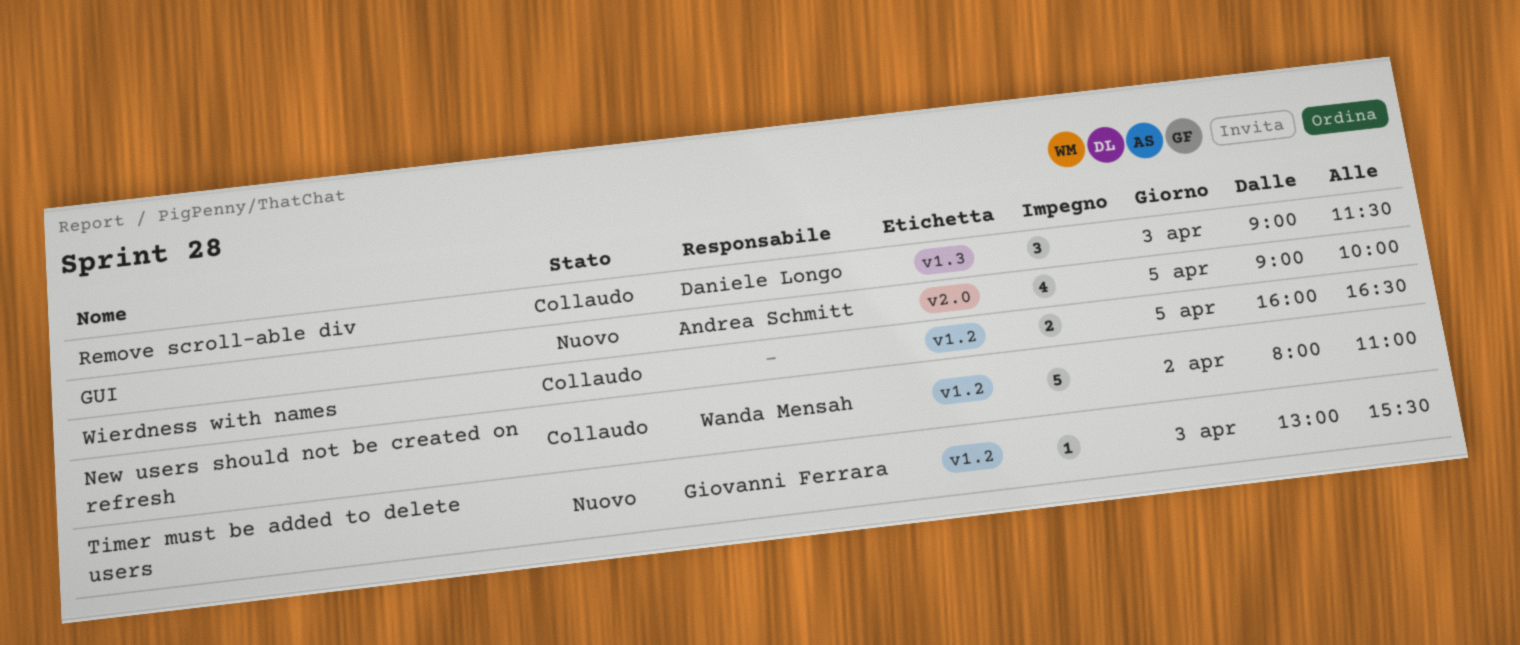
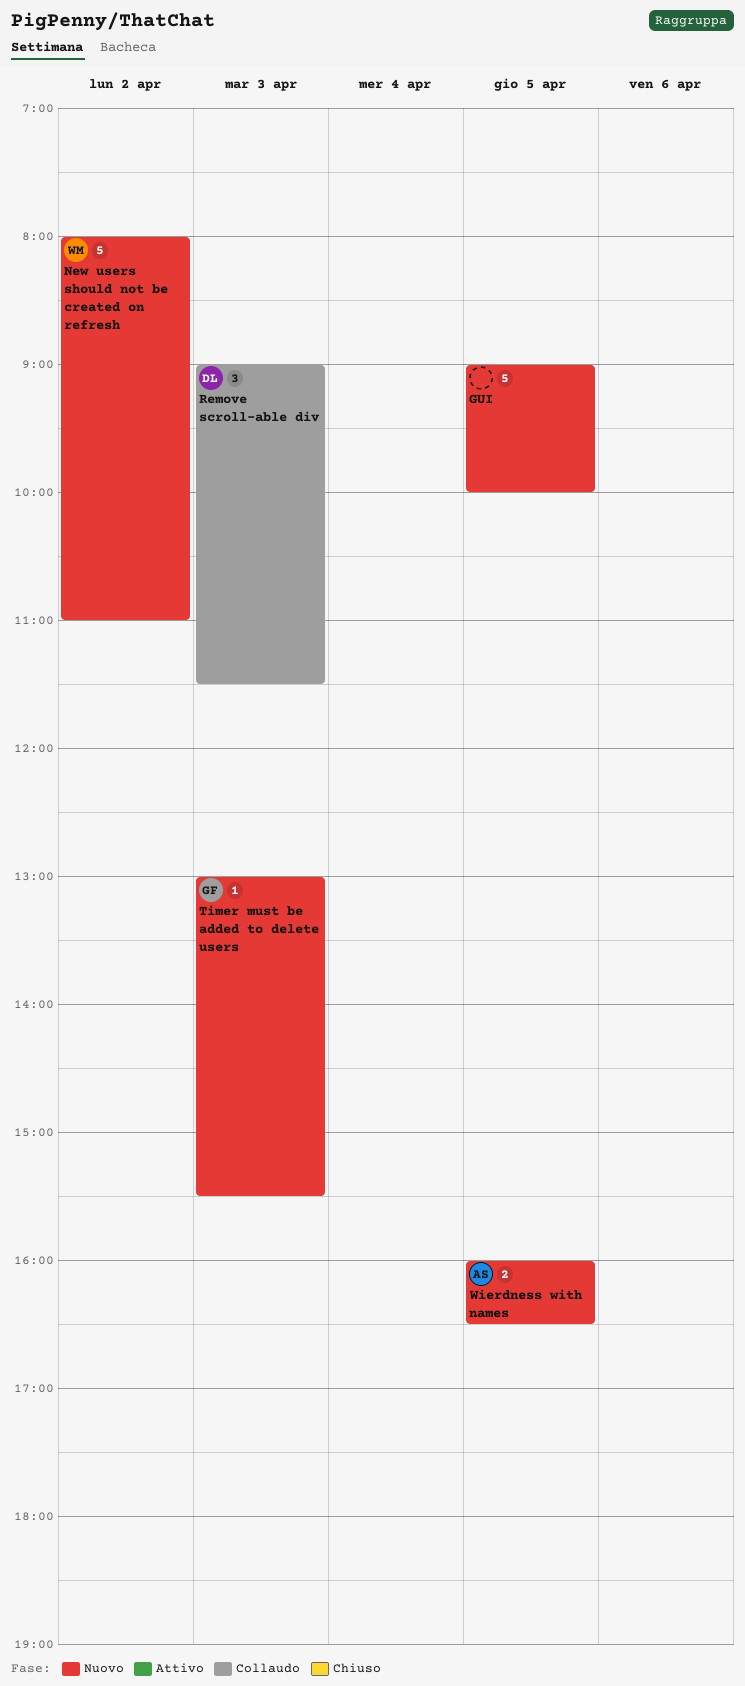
GUI, owner: Andrea Schmitt -> none
GUI, estimate: 4 -> 5
New users should not be created on refresh, status: Collaudo -> Nuovo
Wierdness with names, status: Collaudo -> Nuovo
Wierdness with names, owner: none -> Andrea Schmitt

